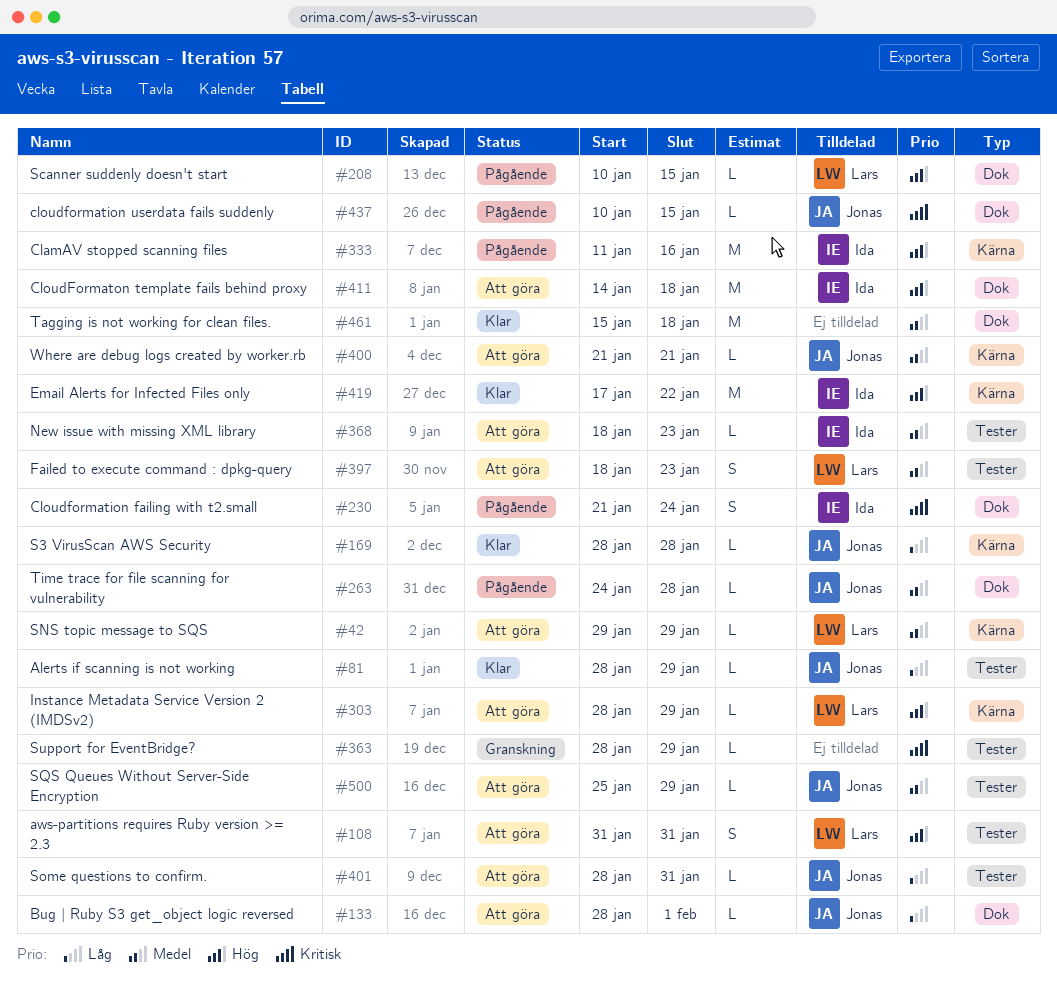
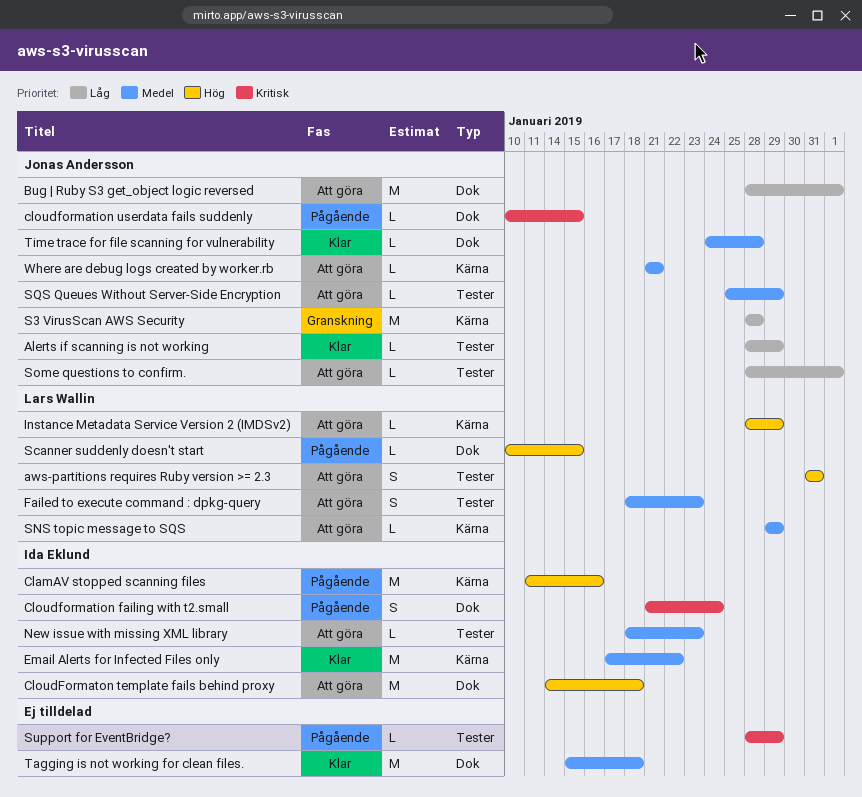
Bug | Ruby S3 get_object logic reversed, estimate: L -> M
Email Alerts for Infected Files only, priority: Hög -> Medel
S3 VirusScan AWS Security, status: Klar -> Granskning
S3 VirusScan AWS Security, estimate: L -> M
Some questions to confirm., due: Jan 31 -> Feb 1
Support for EventBridge?, status: Granskning -> Pågående
Time trace for file scanning for vulnerability, status: Pågående -> Klar

